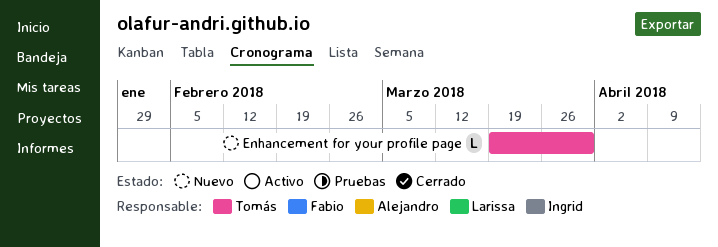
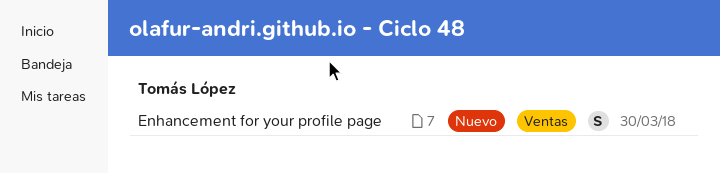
Enhancement for your profile page, estimate: L -> S

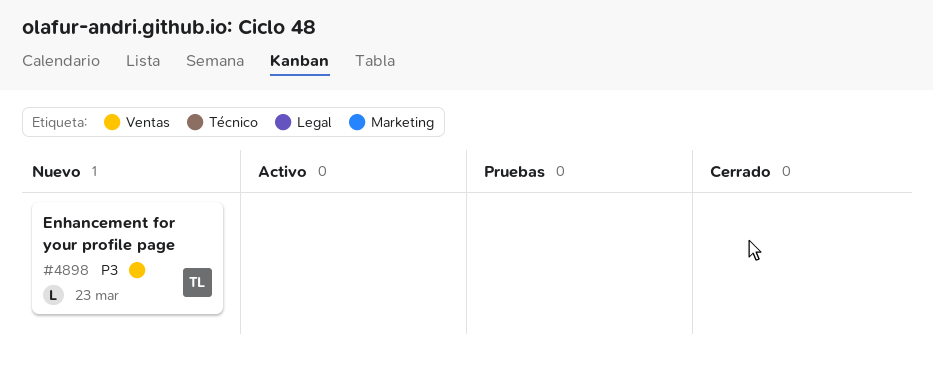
Enhancement for your profile page, estimate: S -> L
Enhancement for your profile page, due: Mar 30 -> Mar 23

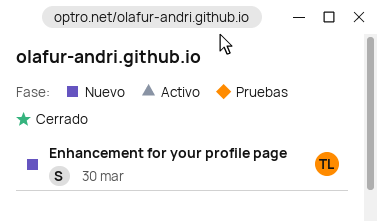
Enhancement for your profile page, estimate: L -> S
Enhancement for your profile page, due: Mar 23 -> Mar 30

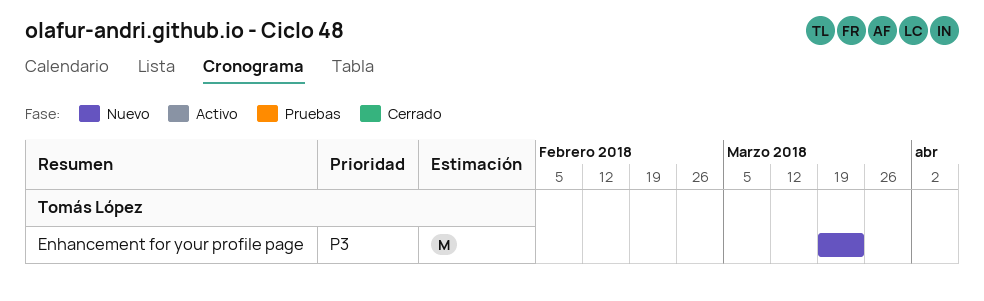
Enhancement for your profile page, estimate: S -> M
Enhancement for your profile page, due: Mar 30 -> Mar 23

